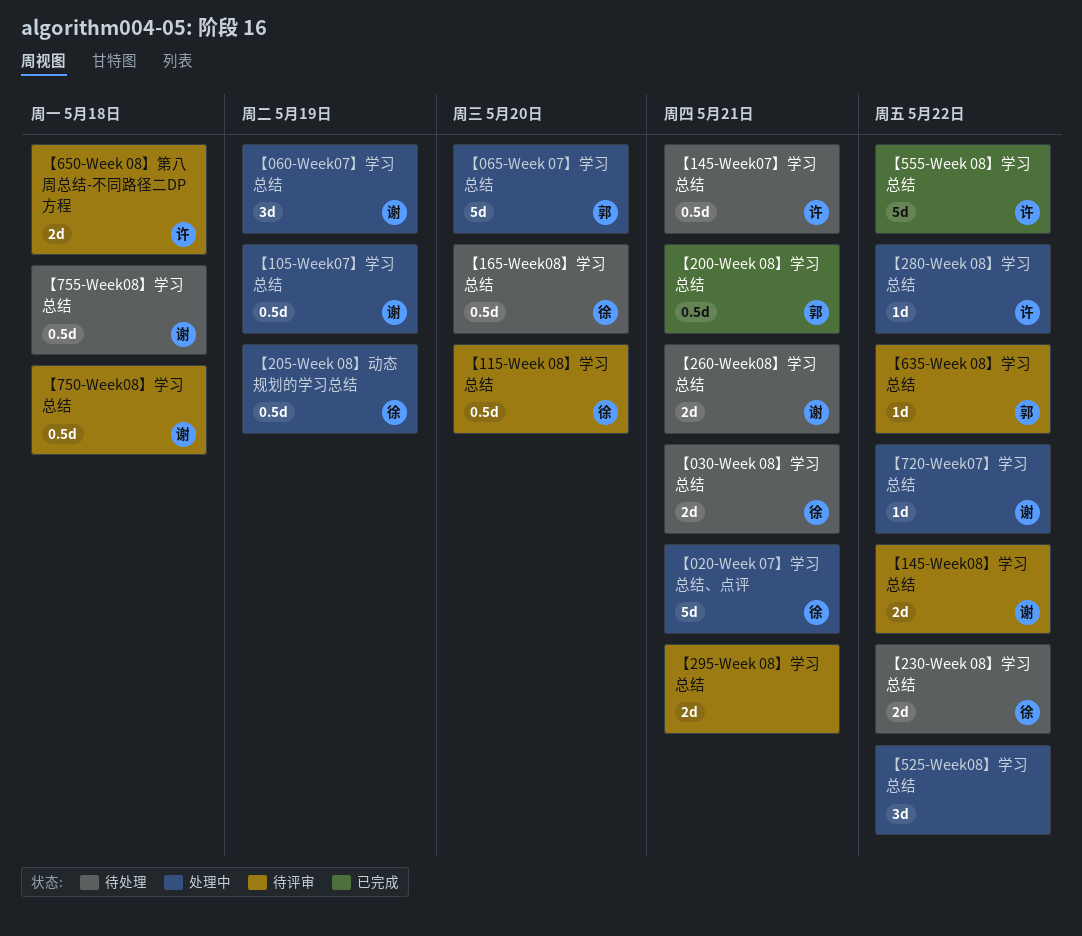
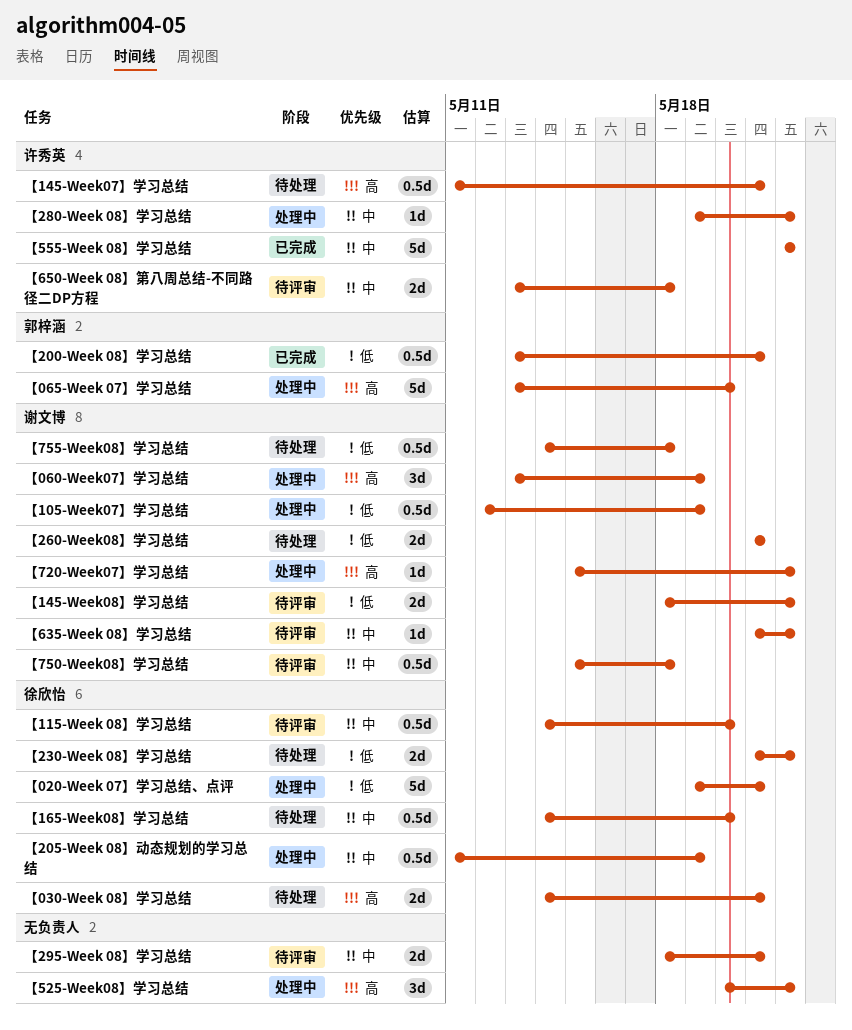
【635-Week 08】学习总结, owner: 郭梓涵 -> 谢文博

